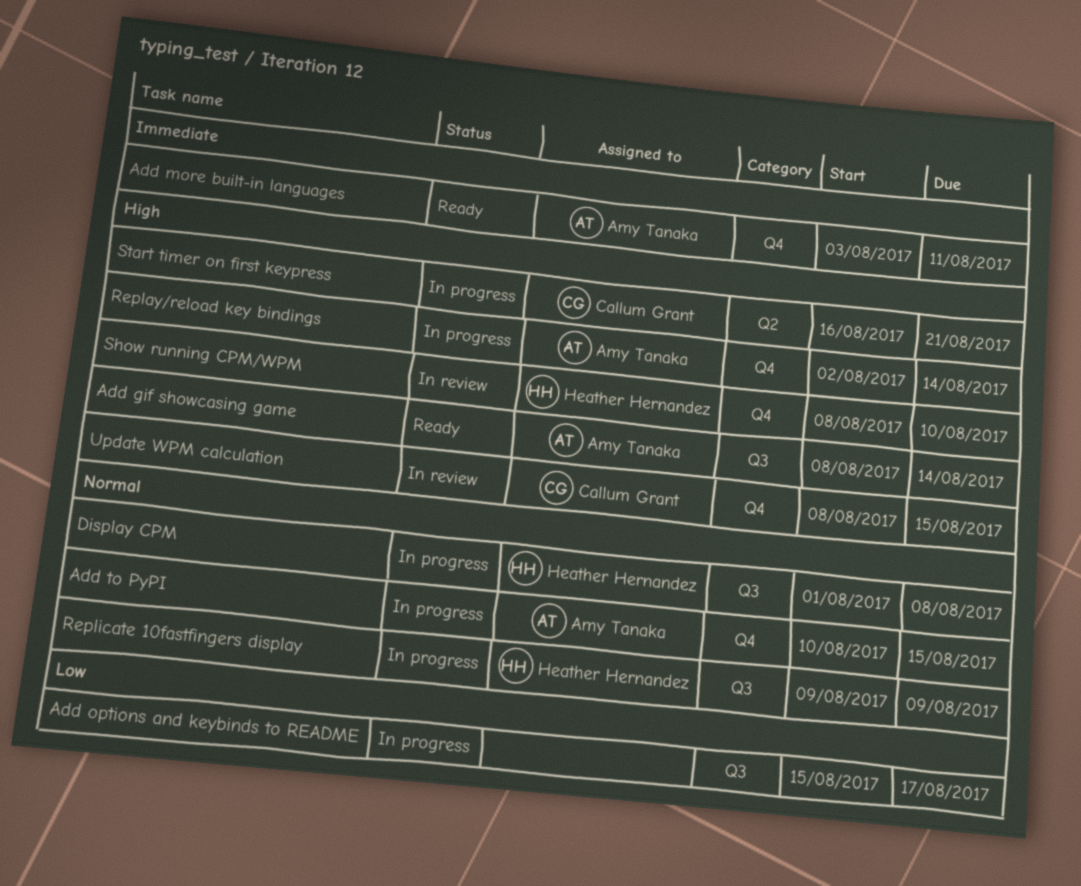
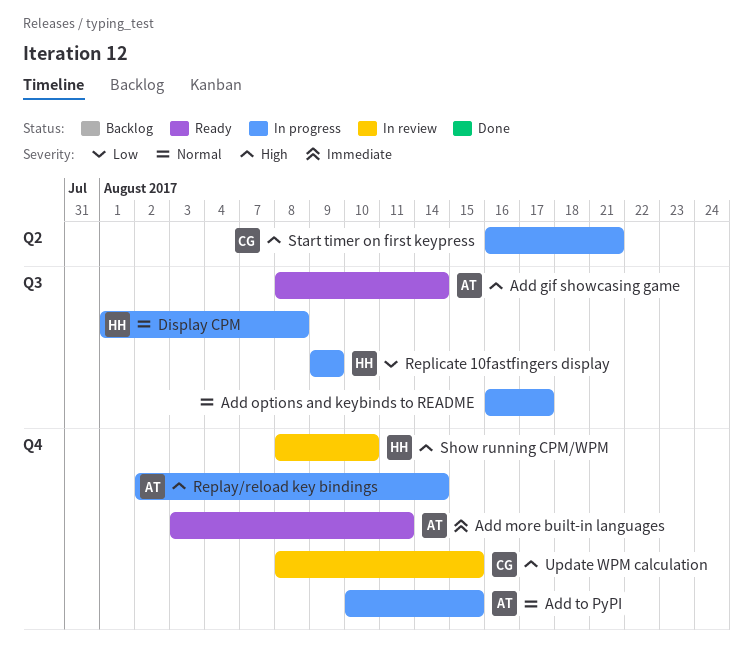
Add options and keybinds to README, priority: Low -> Normal
Add options and keybinds to README, start: Aug 15 -> Aug 16
Replicate 10fastfingers display, priority: Normal -> Low

